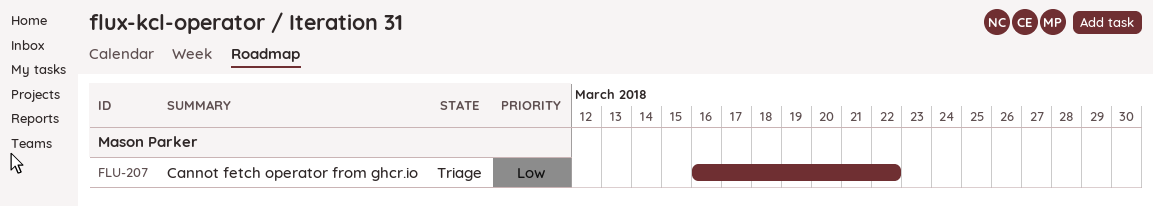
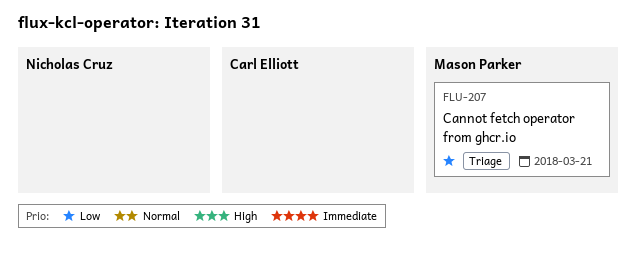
FLU-207, due: Mar 22 -> Mar 21

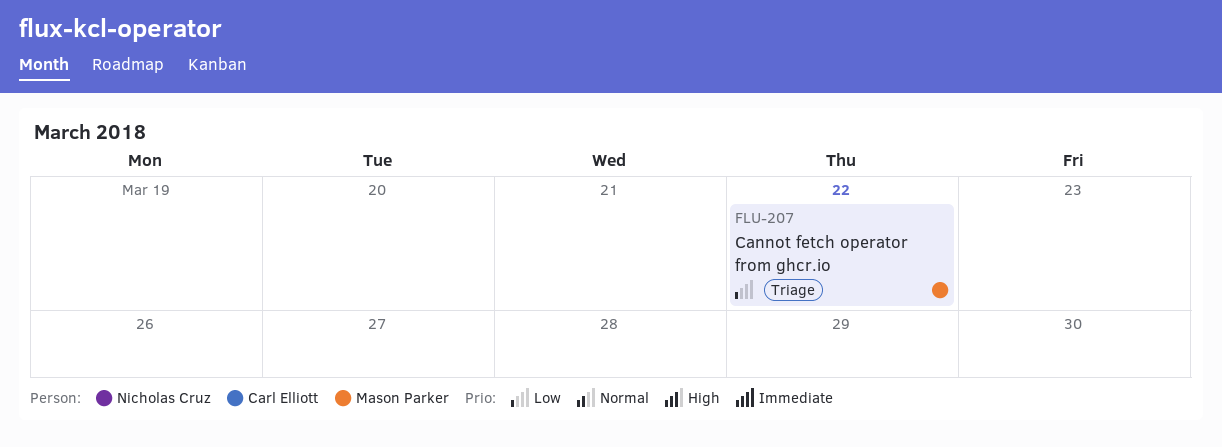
FLU-207, due: Mar 21 -> Mar 22

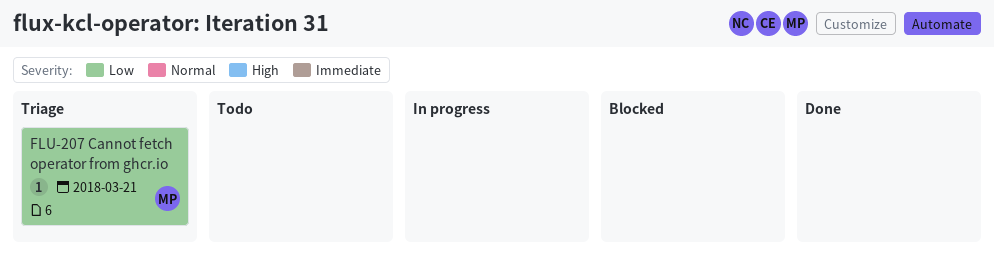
FLU-207, due: Mar 22 -> Mar 21

